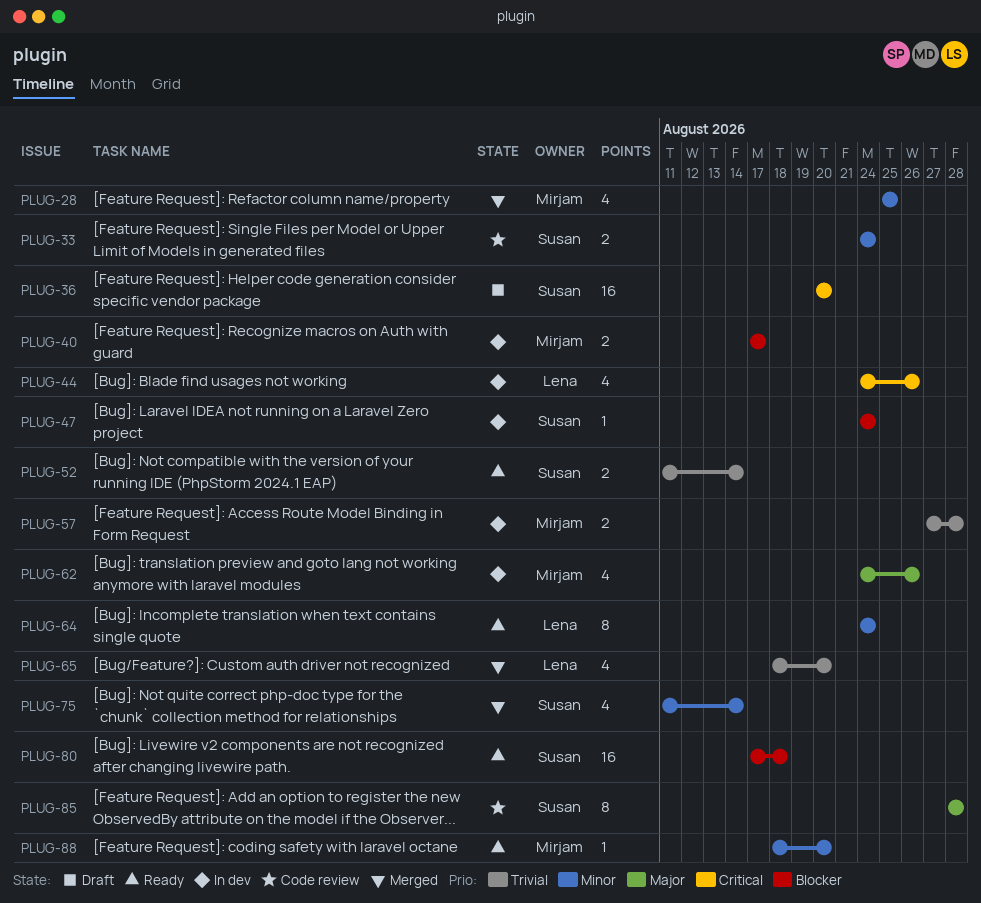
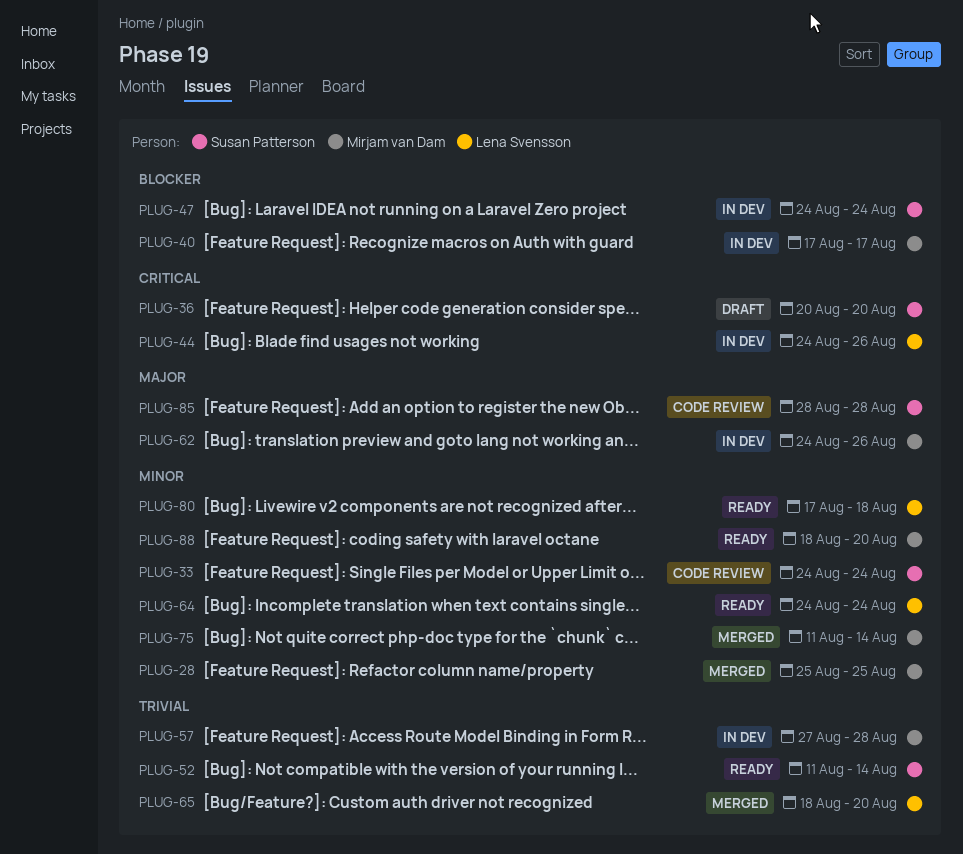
PLUG-75, owner: Susan Patterson -> Mirjam van Dam
PLUG-80, owner: Susan Patterson -> Lena Svensson
PLUG-80, priority: Blocker -> Minor

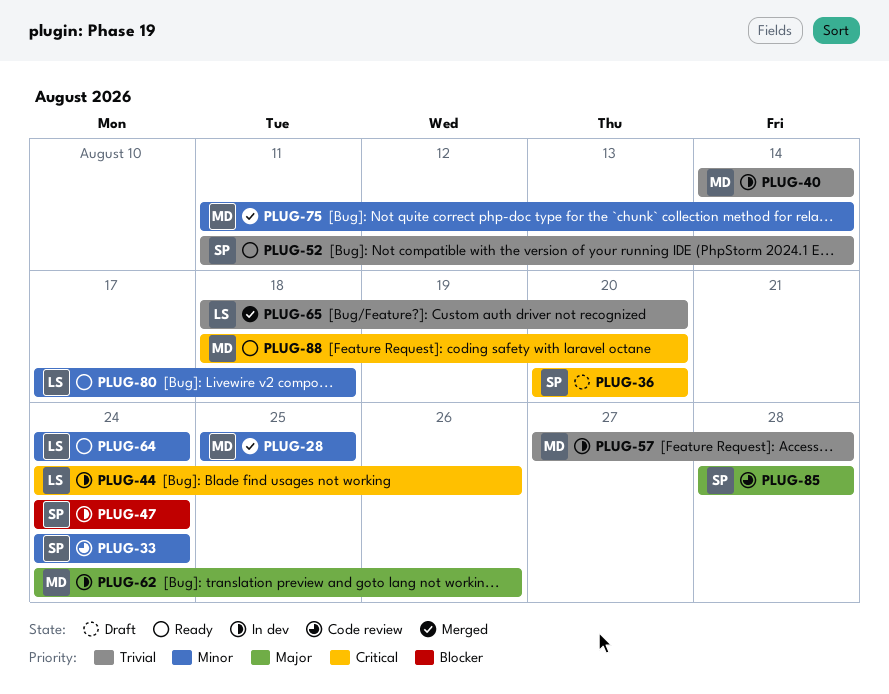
PLUG-40, priority: Blocker -> Trivial
PLUG-40, start: Aug 17 -> Aug 14
PLUG-40, due: Aug 17 -> Aug 14
PLUG-88, priority: Minor -> Critical

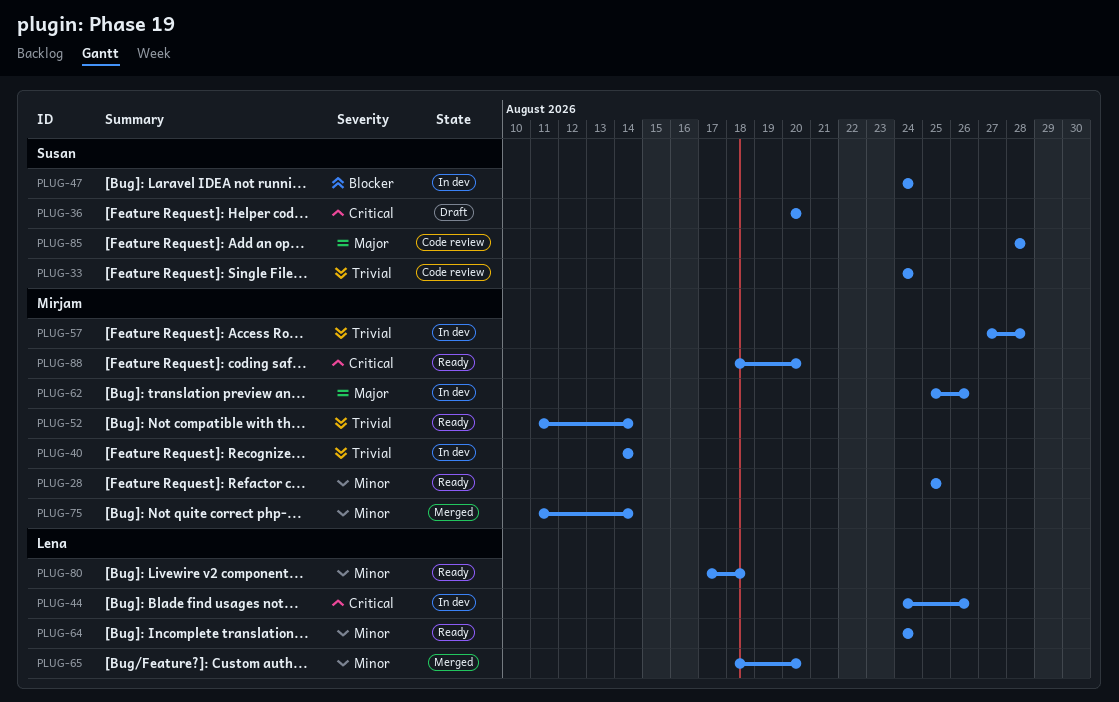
PLUG-28, status: Merged -> Ready
PLUG-33, priority: Minor -> Trivial
PLUG-52, owner: Susan -> Mirjam
PLUG-62, start: Aug 24 -> Aug 25
PLUG-65, priority: Trivial -> Minor

